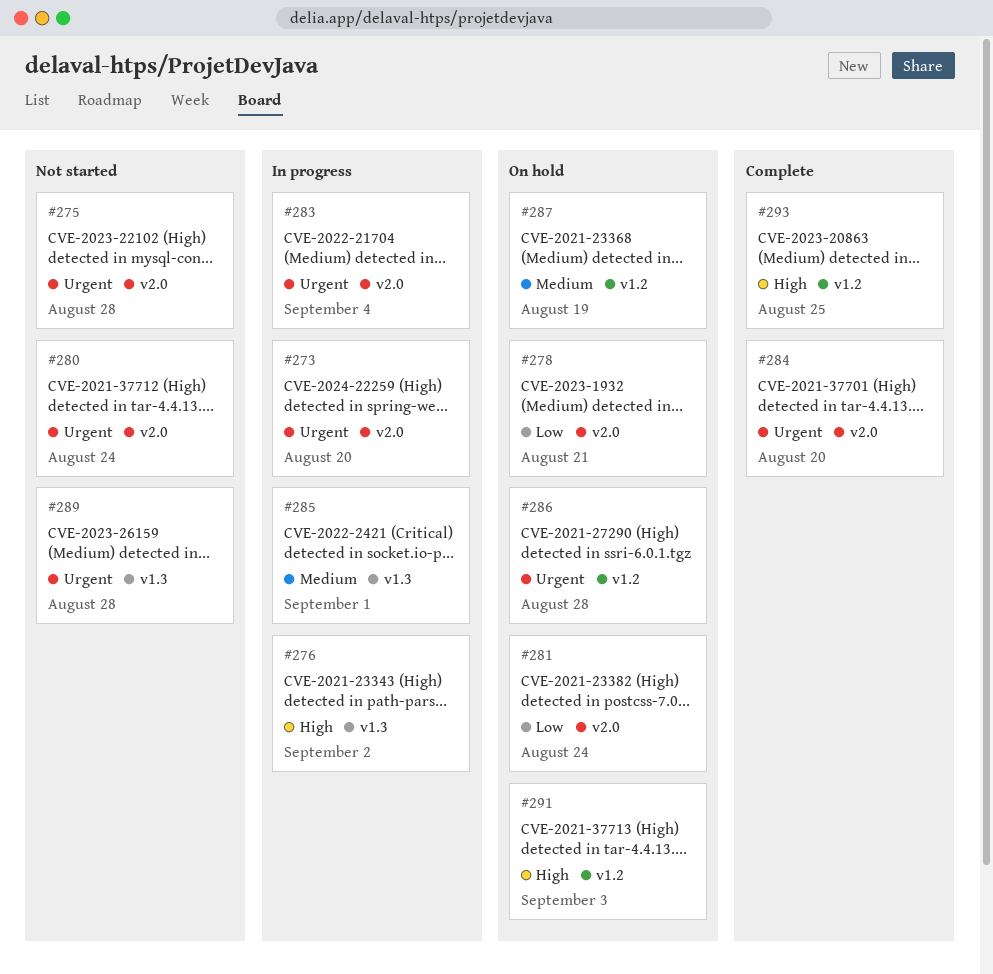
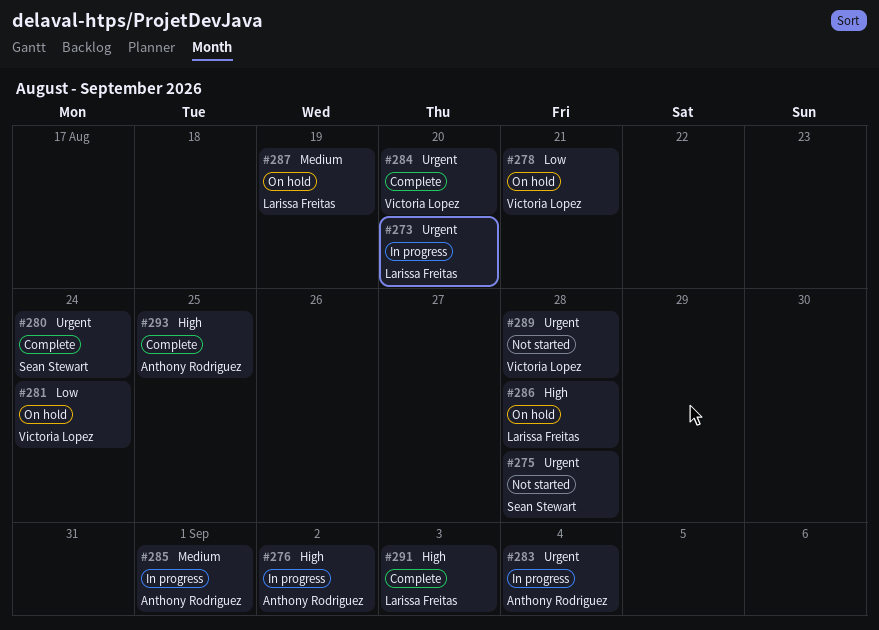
#280, status: Not started -> Complete
#286, priority: Urgent -> High
#291, status: On hold -> Complete

